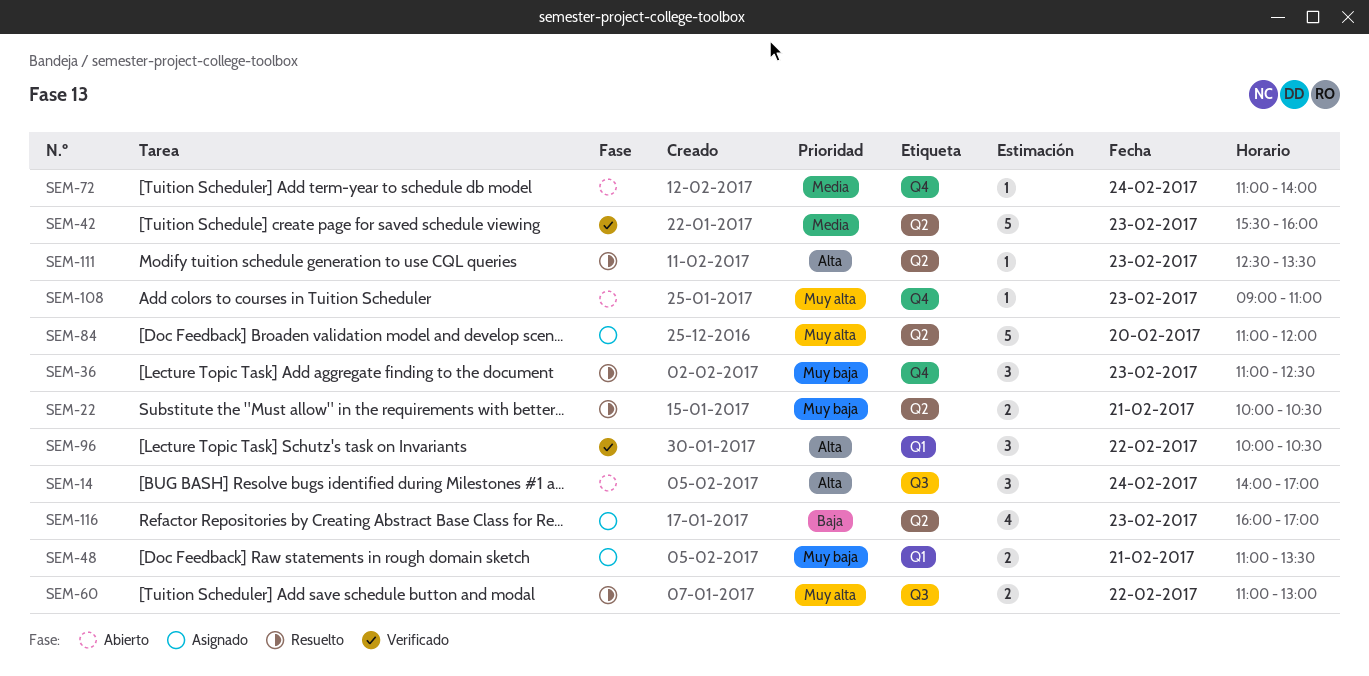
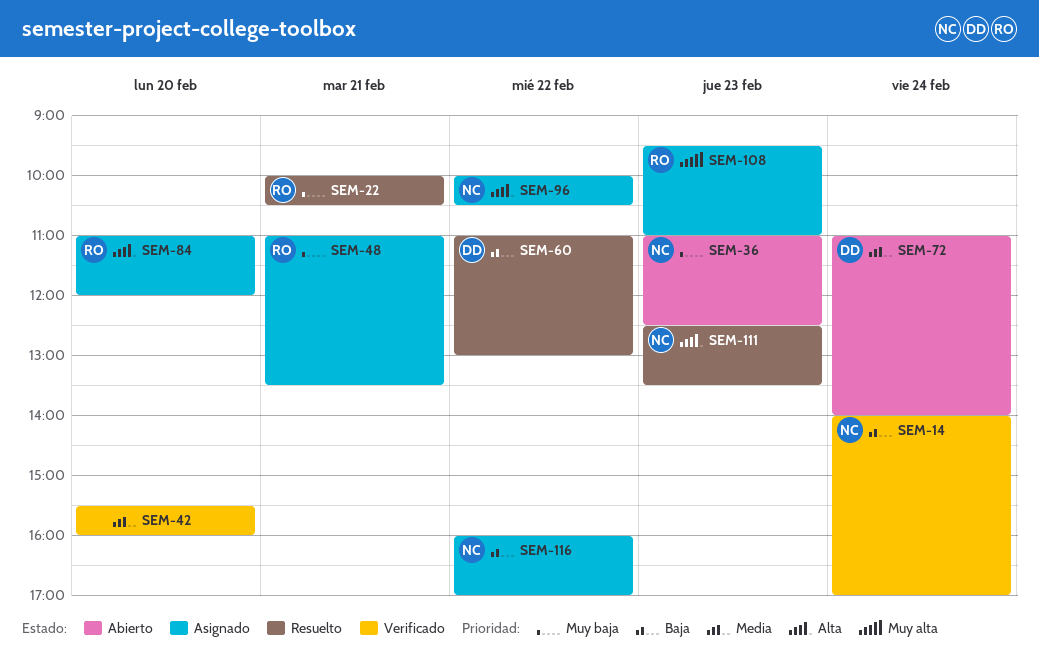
SEM-14, status: Abierto -> Verificado
SEM-14, priority: Alta -> Baja
SEM-36, status: Resuelto -> Abierto
SEM-42, day: Feb 23 -> Feb 20
SEM-60, priority: Muy alta -> Baja
SEM-84, priority: Muy alta -> Alta
SEM-96, status: Verificado -> Asignado
SEM-108, status: Abierto -> Asignado
SEM-108, begins: 09:00 -> 09:30
SEM-116, day: Feb 23 -> Feb 22

